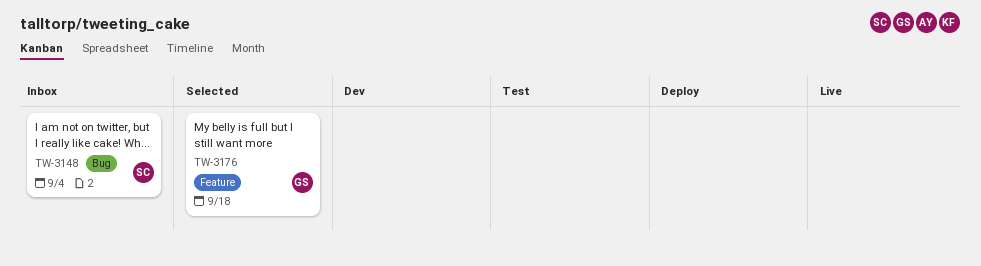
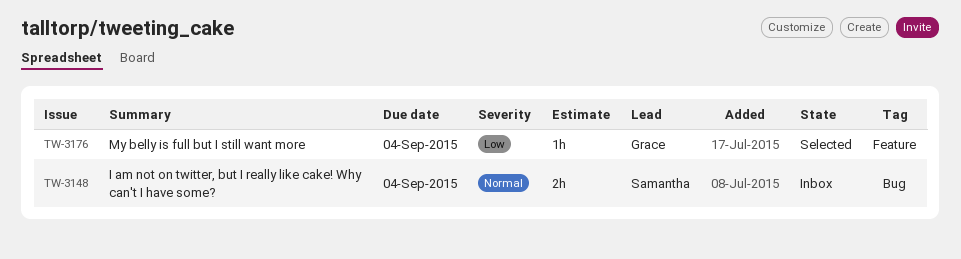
TW-3176, due: Sep 18 -> Sep 4

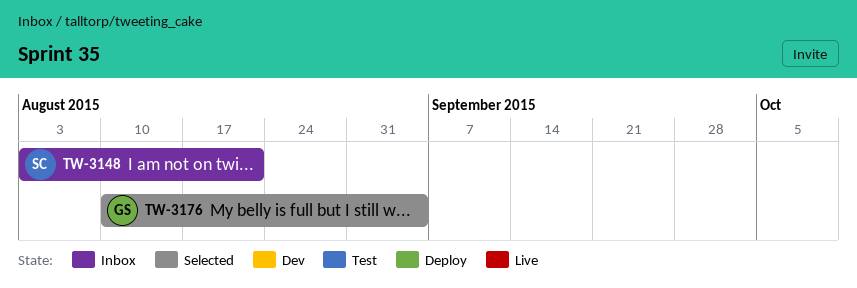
TW-3148, due: Sep 4 -> Aug 21

